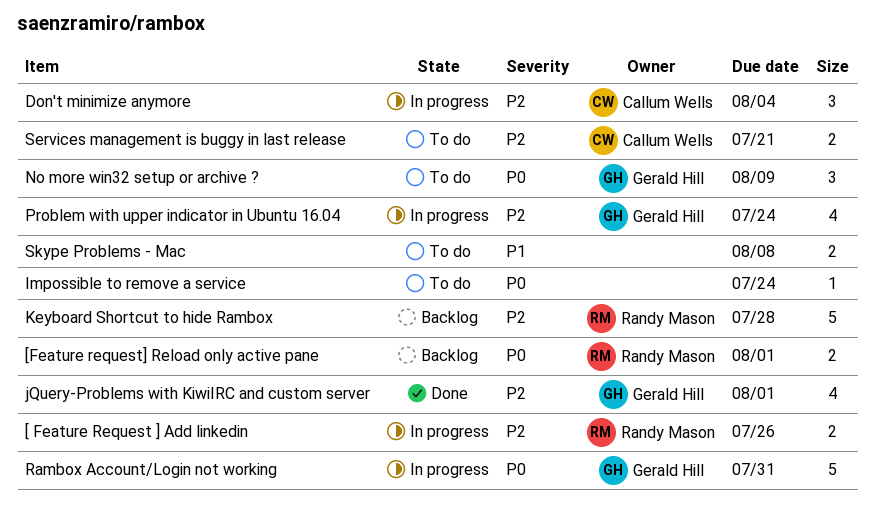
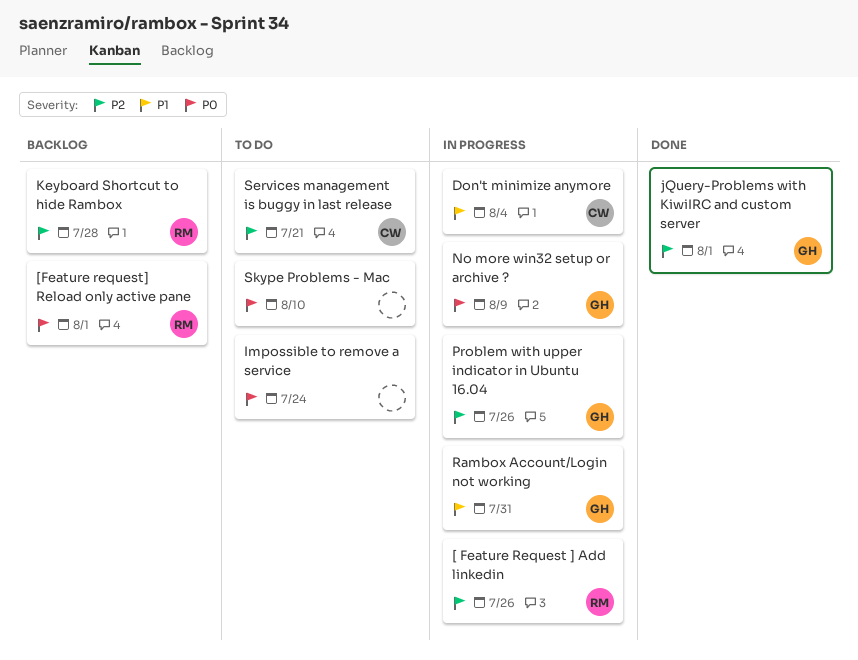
Don't minimize anymore, priority: P2 -> P1
No more win32 setup or archive ?, status: To do -> In progress
Problem with upper indicator in Ubuntu 16.04, due: Jul 24 -> Jul 26
Rambox Account/Login not working, priority: P0 -> P1
Skype Problems - Mac, priority: P1 -> P0
Skype Problems - Mac, due: Aug 8 -> Aug 10

